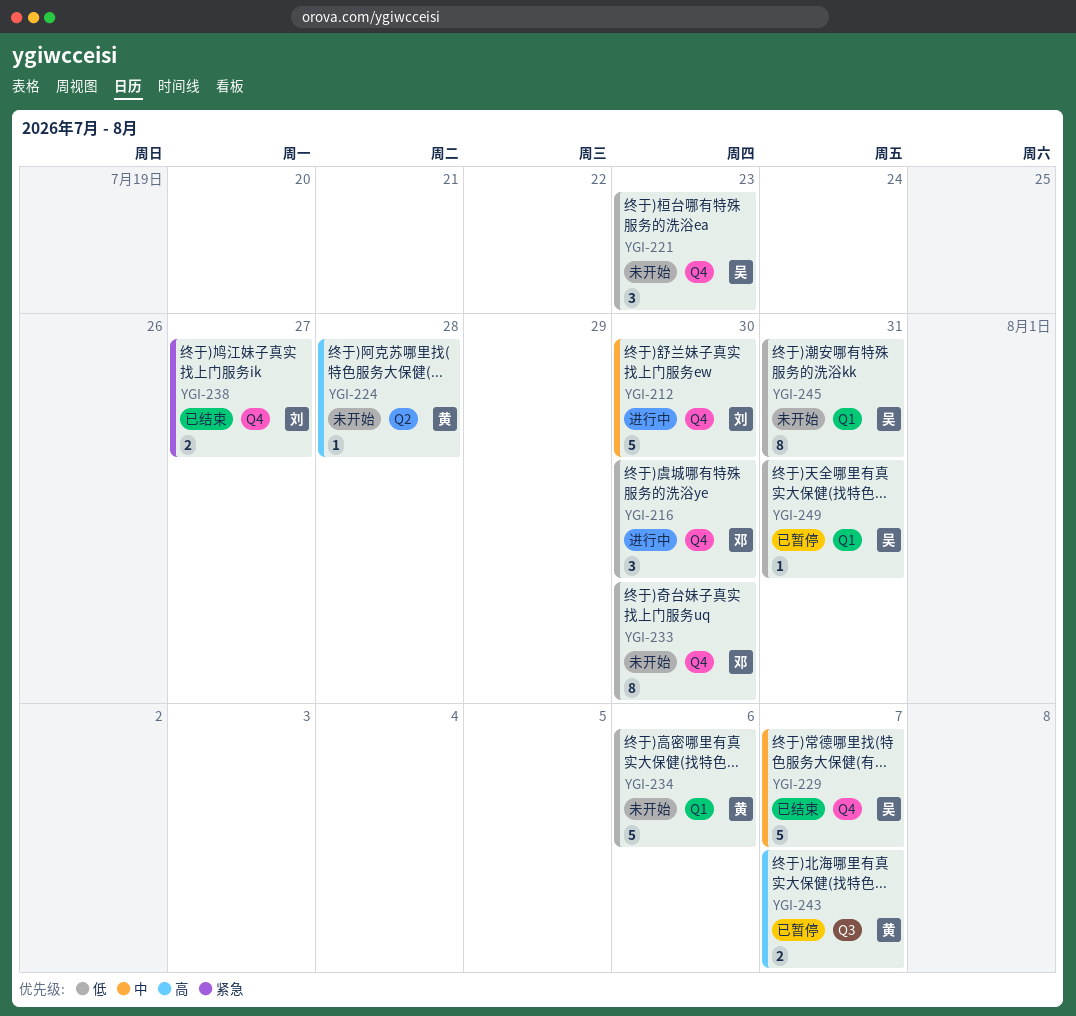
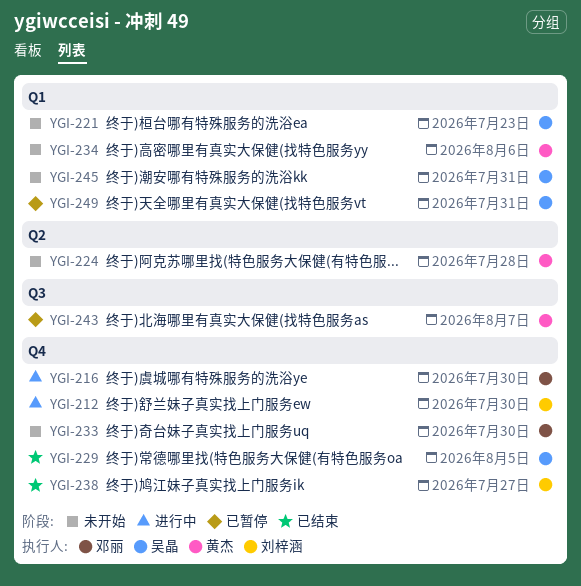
YGI-221, label: Q4 -> Q1
YGI-229, due: Aug 7 -> Aug 5

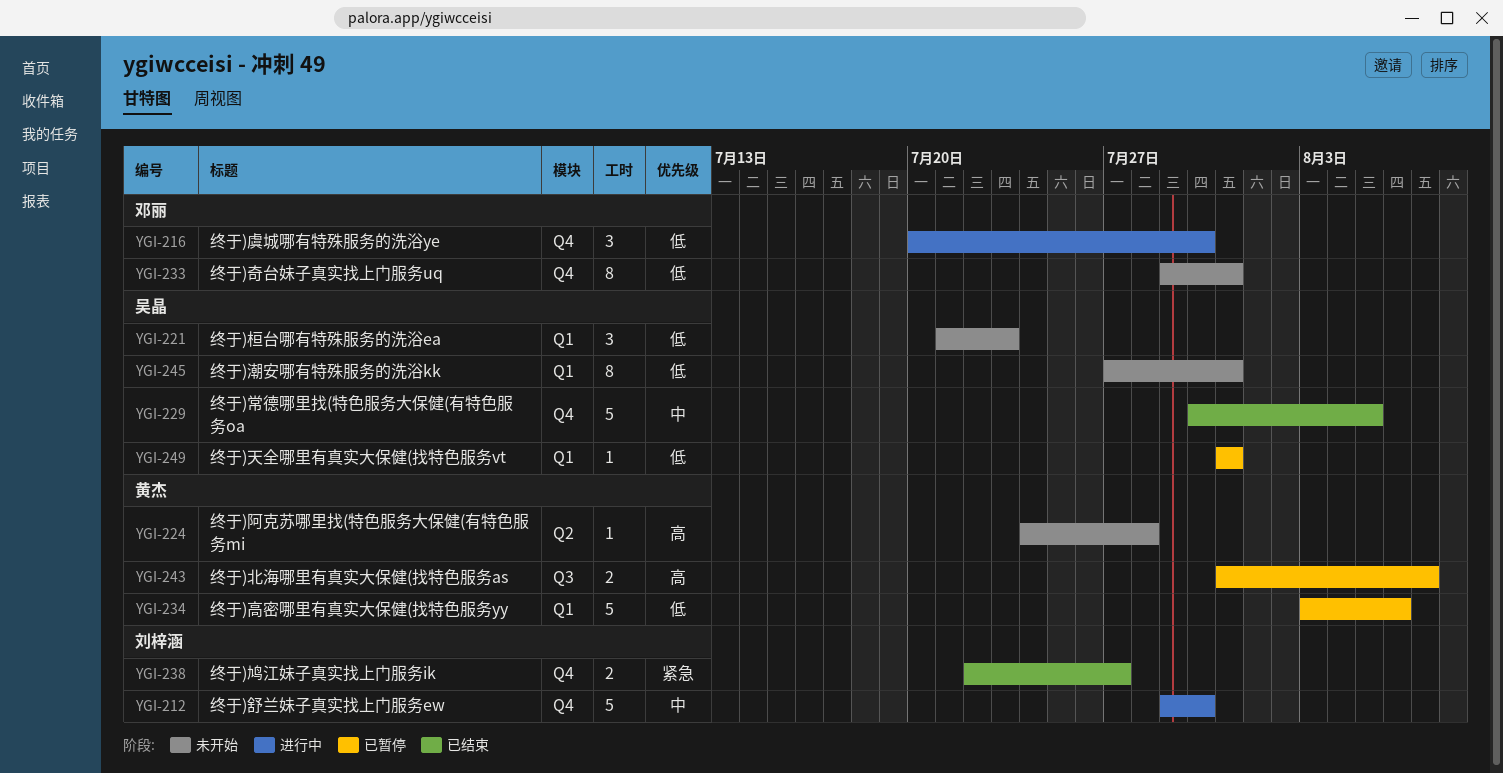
YGI-233, due: Jul 30 -> Jul 31
YGI-234, status: 未开始 -> 已暂停

